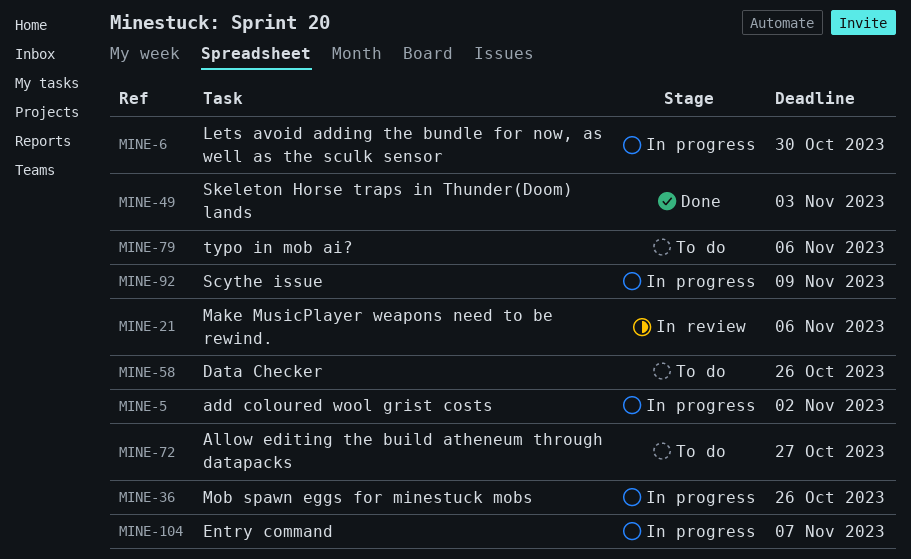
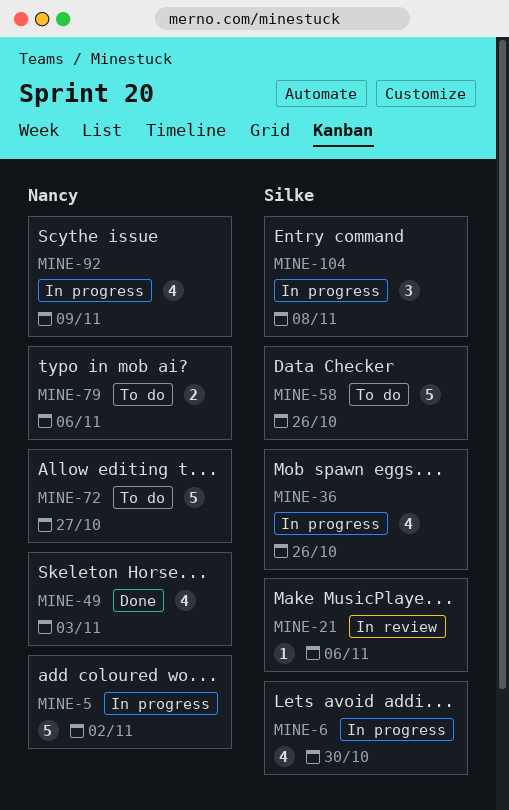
MINE-104, due: Nov 7 -> Nov 8

